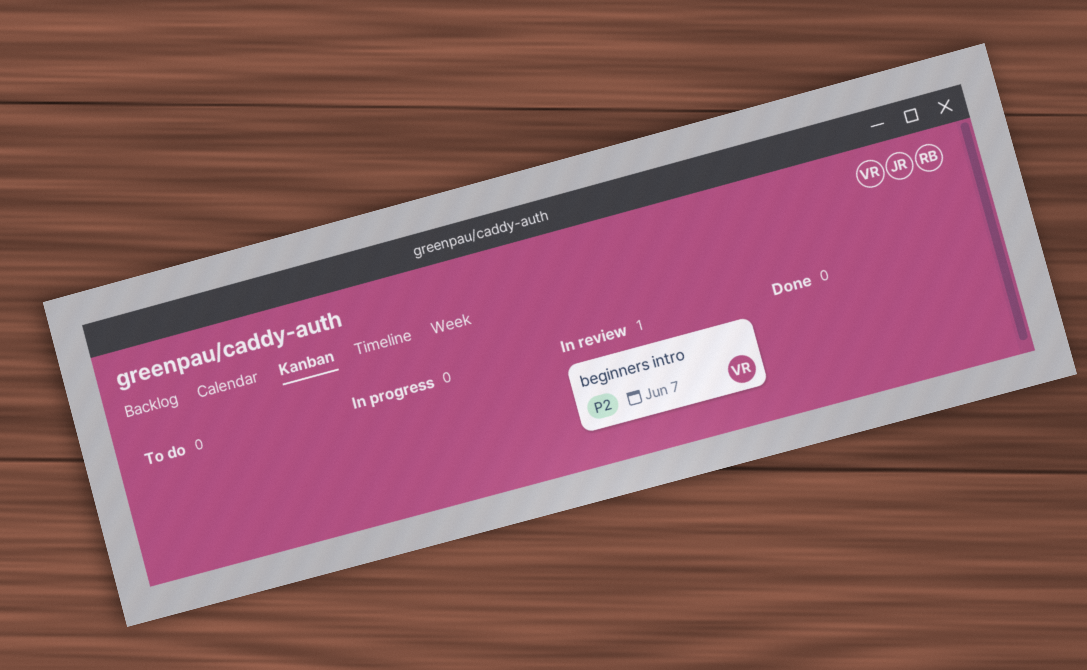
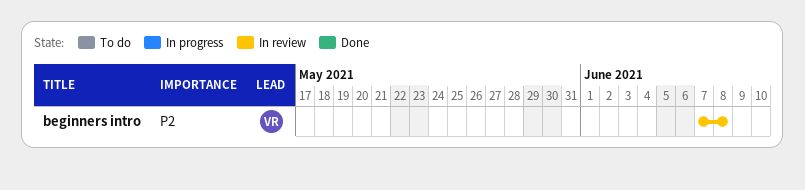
beginners intro, due: Jun 7 -> Jun 8

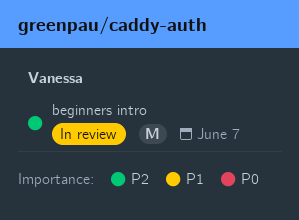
beginners intro, due: Jun 8 -> Jun 7

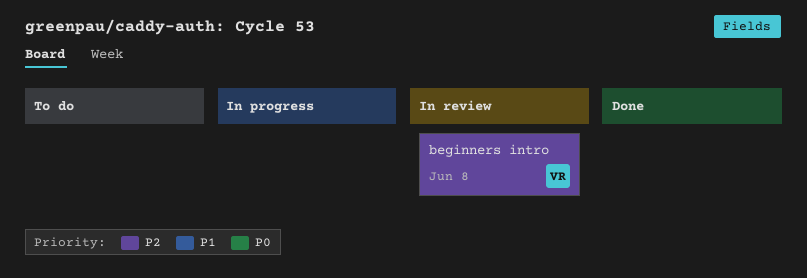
beginners intro, due: Jun 7 -> Jun 8

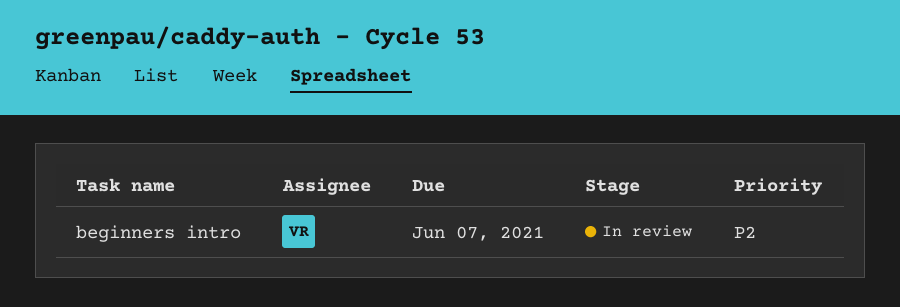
beginners intro, due: Jun 8 -> Jun 7

